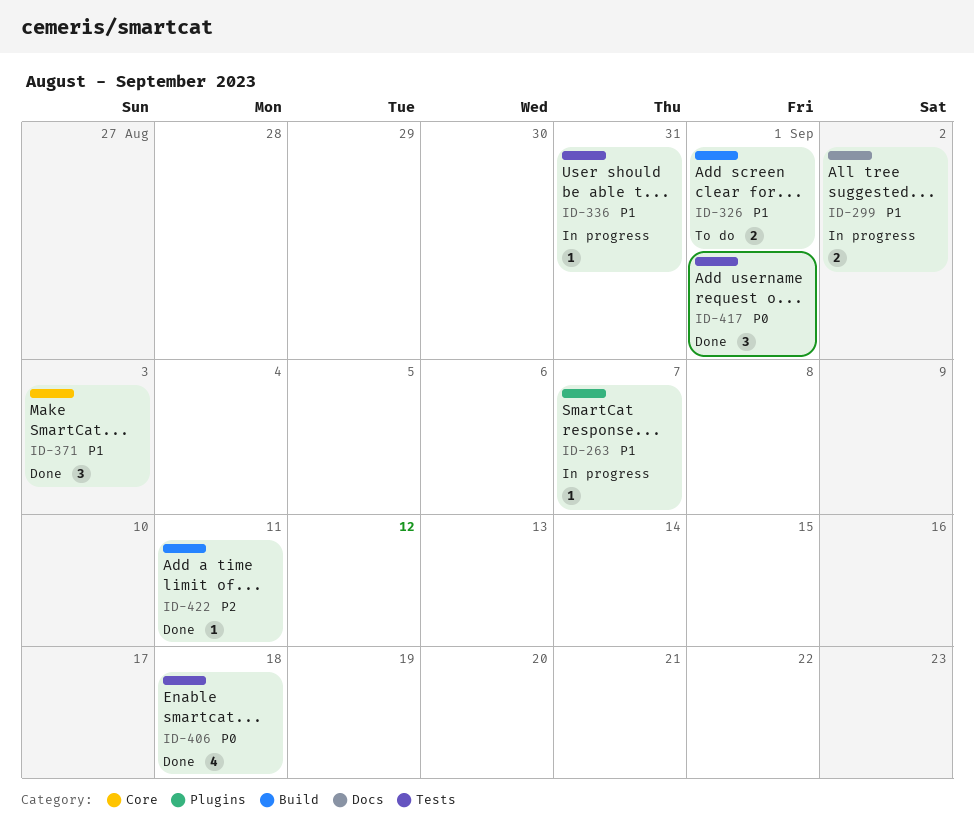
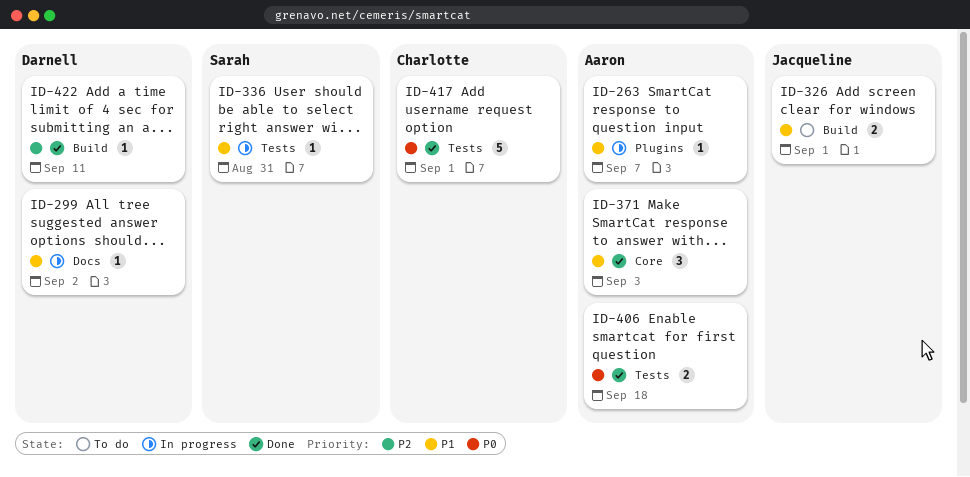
ID-299, estimate: 2 -> 1
ID-406, estimate: 4 -> 2
ID-417, estimate: 3 -> 5

